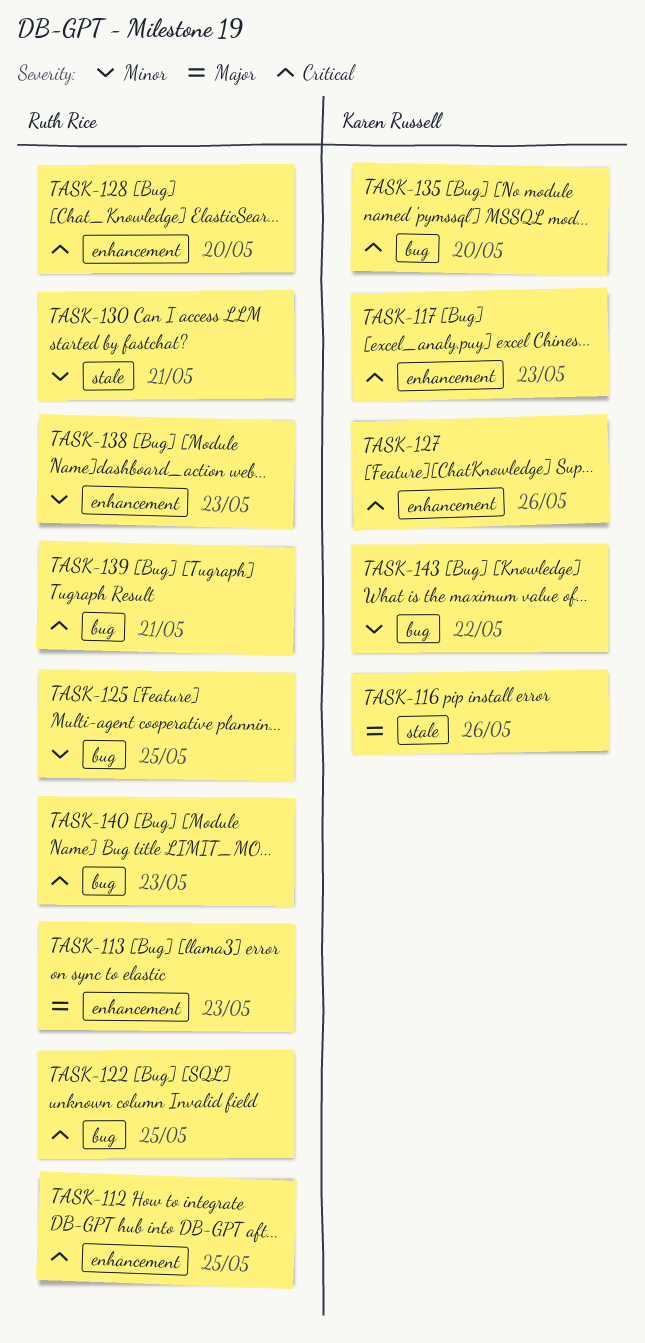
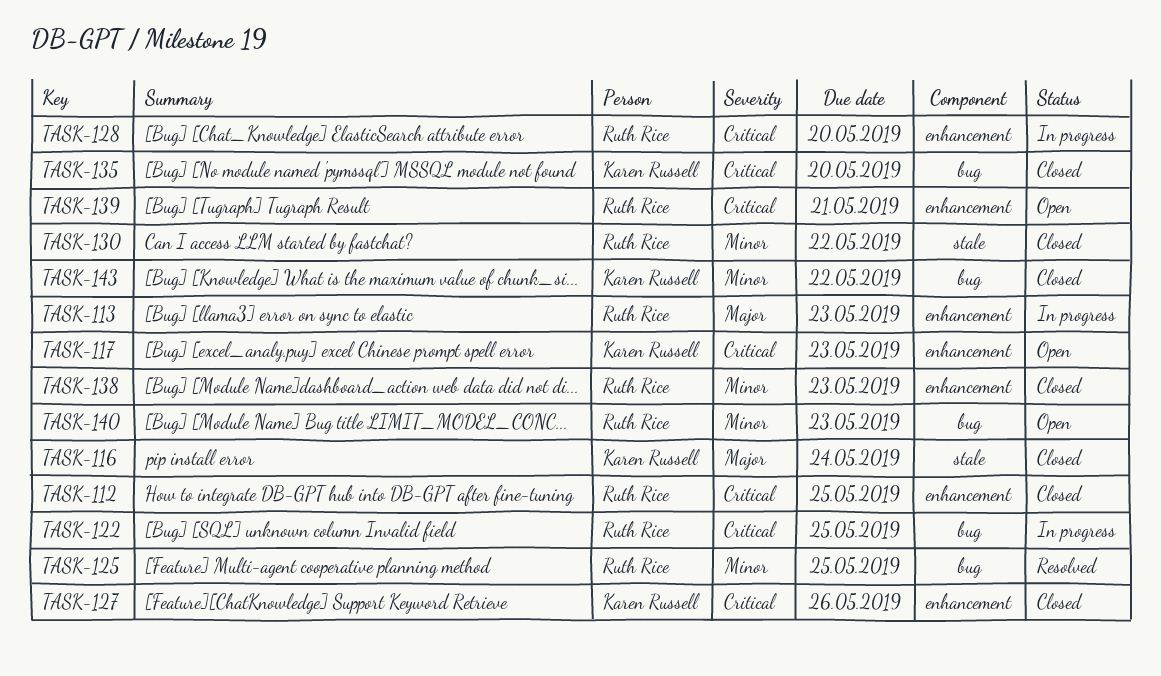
TASK-116, due: May 26 -> May 24
TASK-130, due: May 21 -> May 22
TASK-139, label: bug -> enhancement
TASK-140, priority: Critical -> Minor

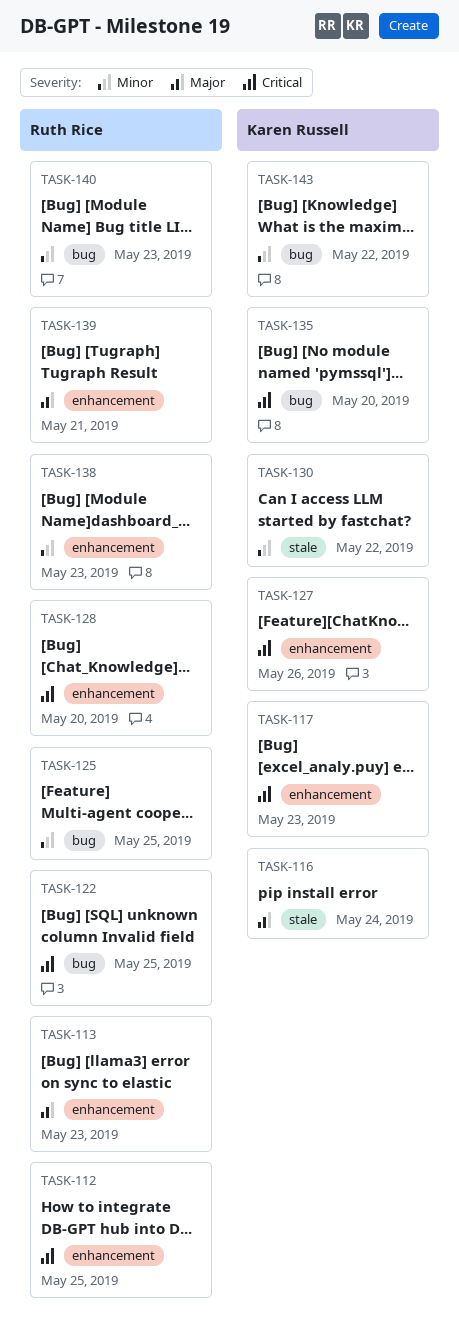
TASK-130, owner: Ruth Rice -> Karen Russell
TASK-139, priority: Critical -> Major

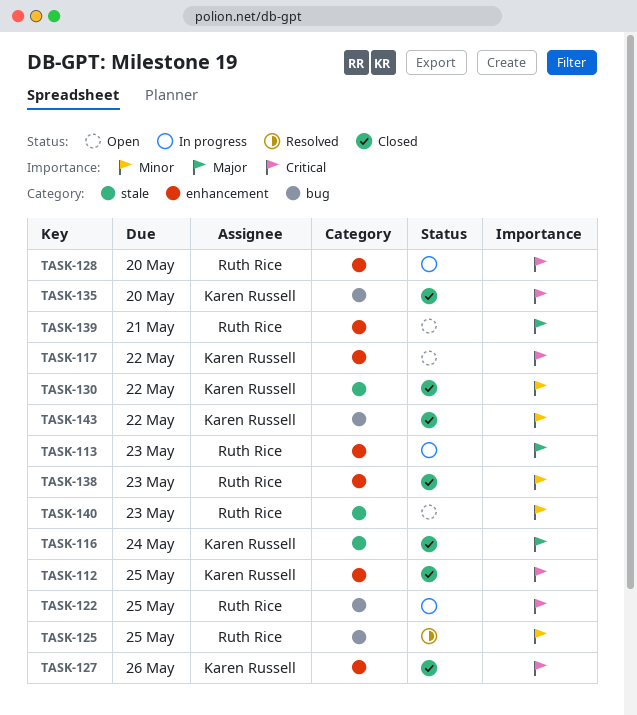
TASK-112, owner: Ruth Rice -> Karen Russell
TASK-117, due: May 23 -> May 22
TASK-140, label: bug -> stale

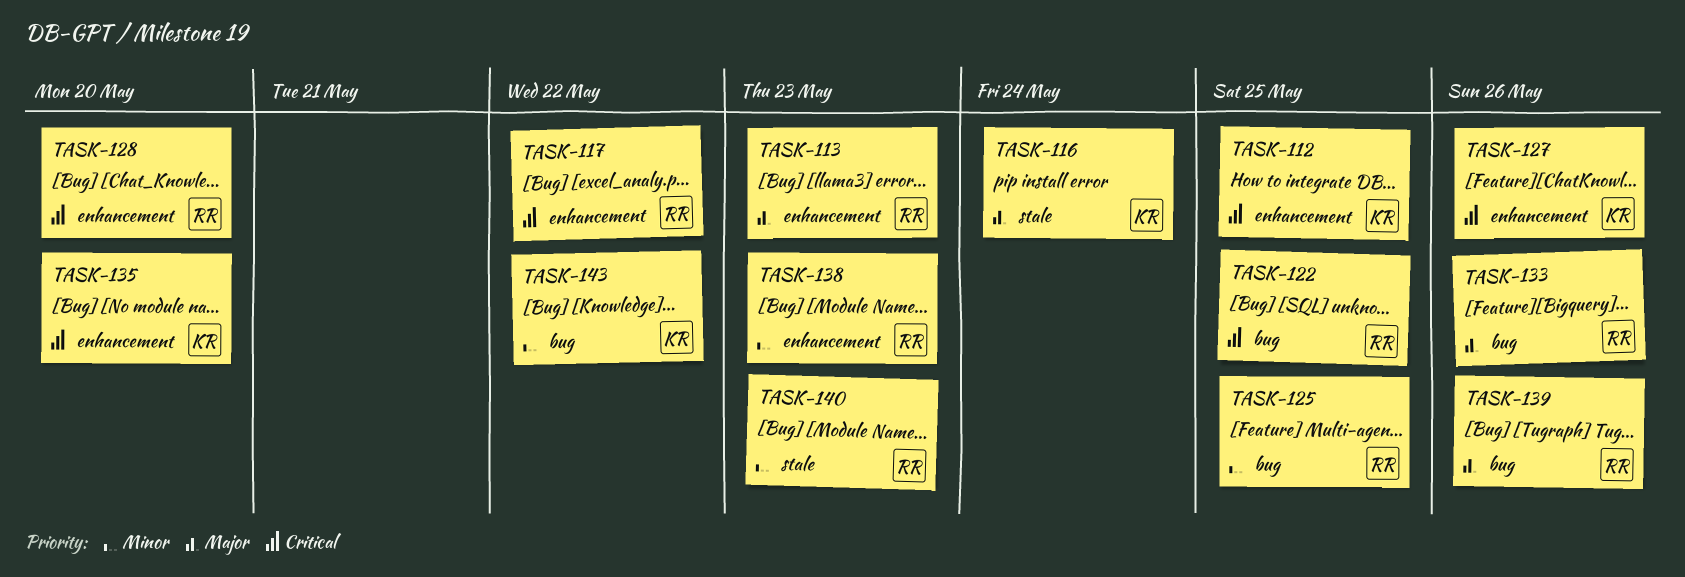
TASK-117, owner: Karen Russell -> Ruth Rice
TASK-130: present -> none
TASK-133: none -> present
TASK-135, label: bug -> enhancement
TASK-139, label: enhancement -> bug
TASK-139, due: May 21 -> May 26

